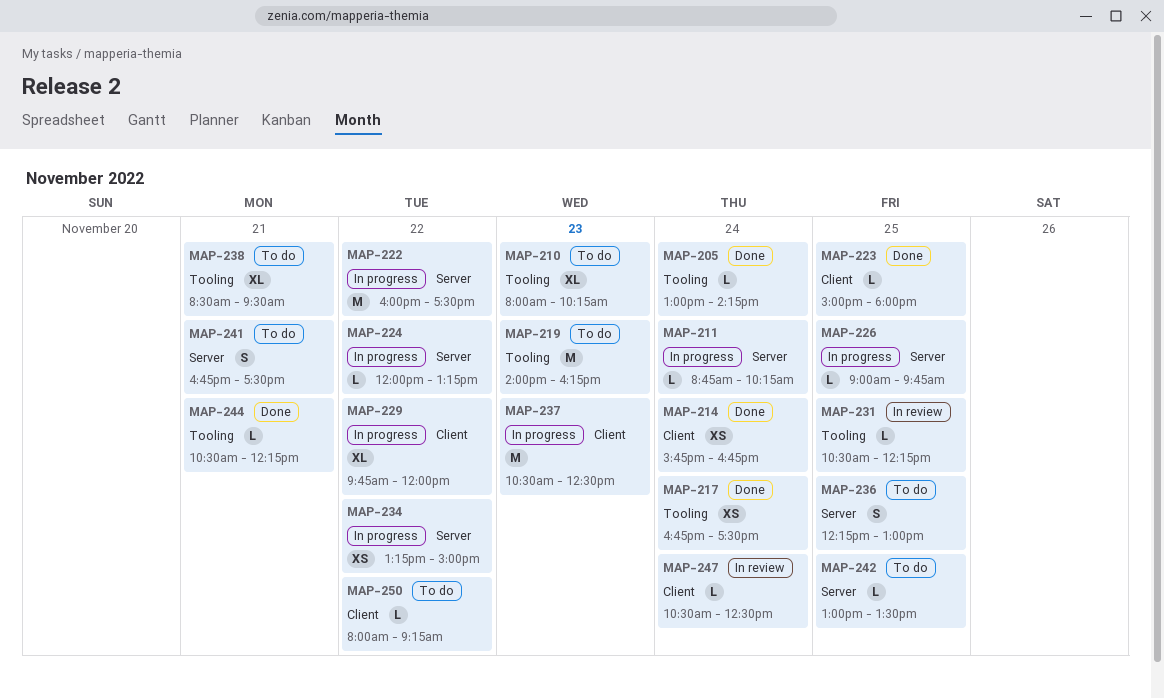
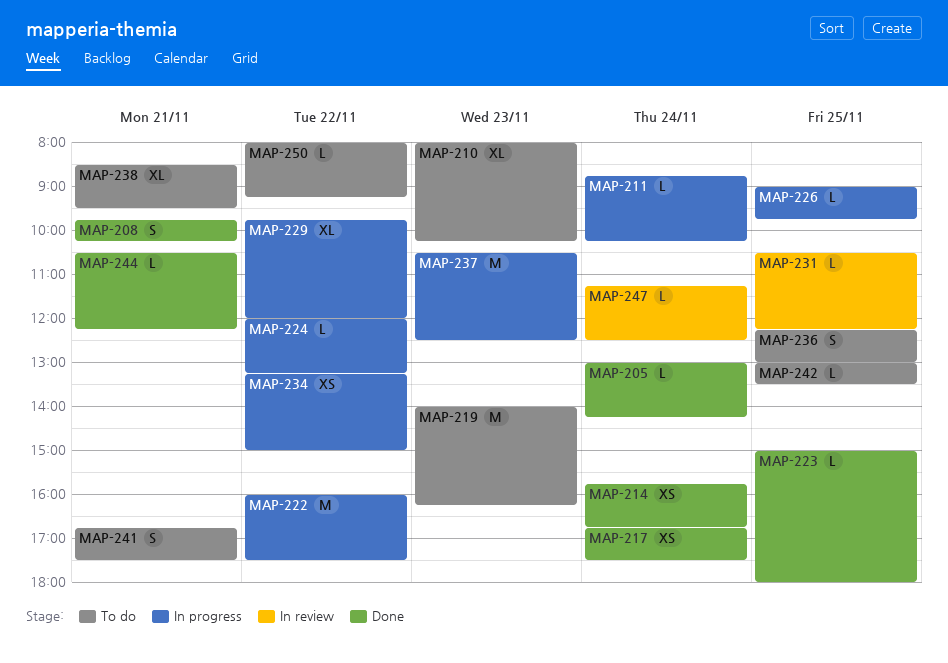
MAP-208: none -> present
MAP-247, begins: 10:30 -> 11:15

